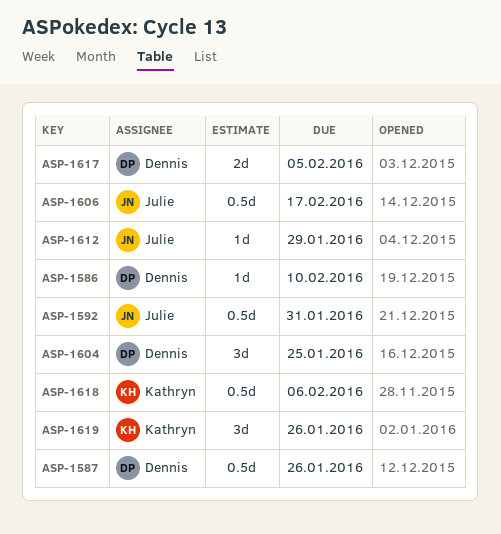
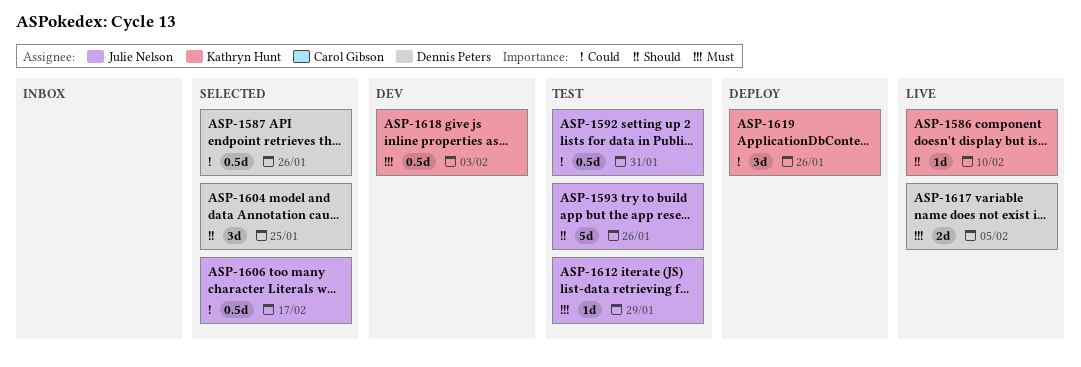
ASP-1586, owner: Dennis Peters -> Kathryn Hunt
ASP-1593: none -> present
ASP-1618, due: Feb 6 -> Feb 3

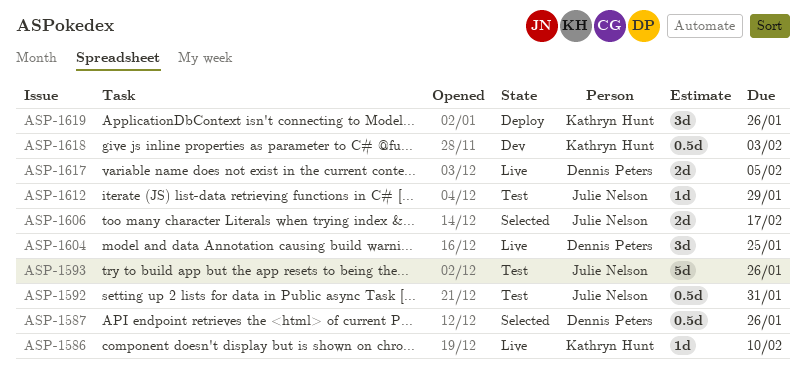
ASP-1604, status: Selected -> Live
ASP-1606, estimate: 0.5d -> 2d

